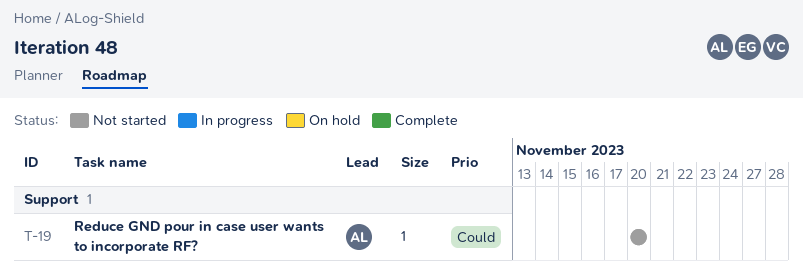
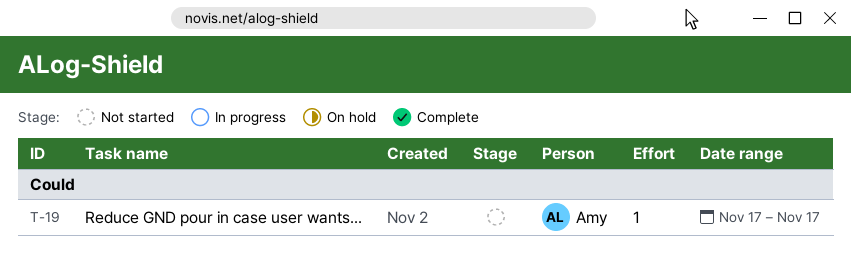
T-19, start: Nov 20 -> Nov 17
T-19, due: Nov 20 -> Nov 17

